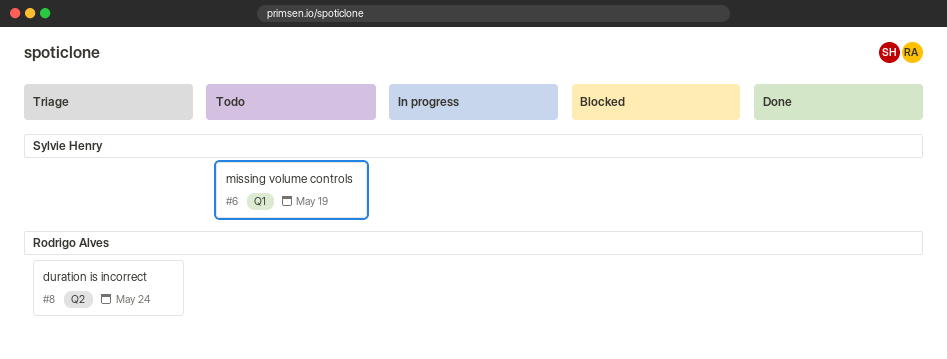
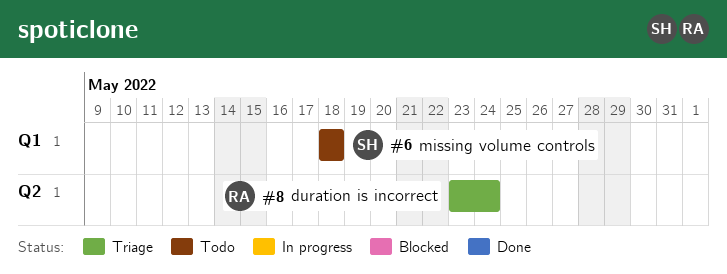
#6, due: May 19 -> May 18

